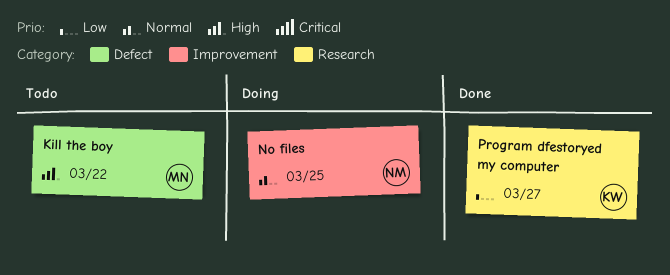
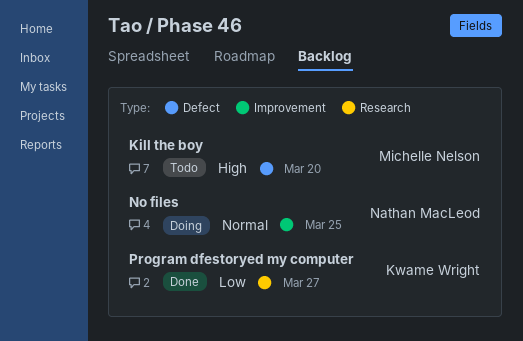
Kill the boy, due: Mar 22 -> Mar 20

